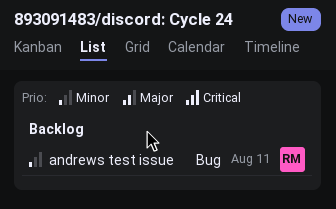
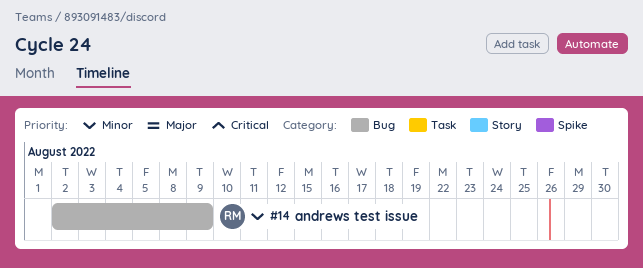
andrews test issue, due: Aug 11 -> Aug 9

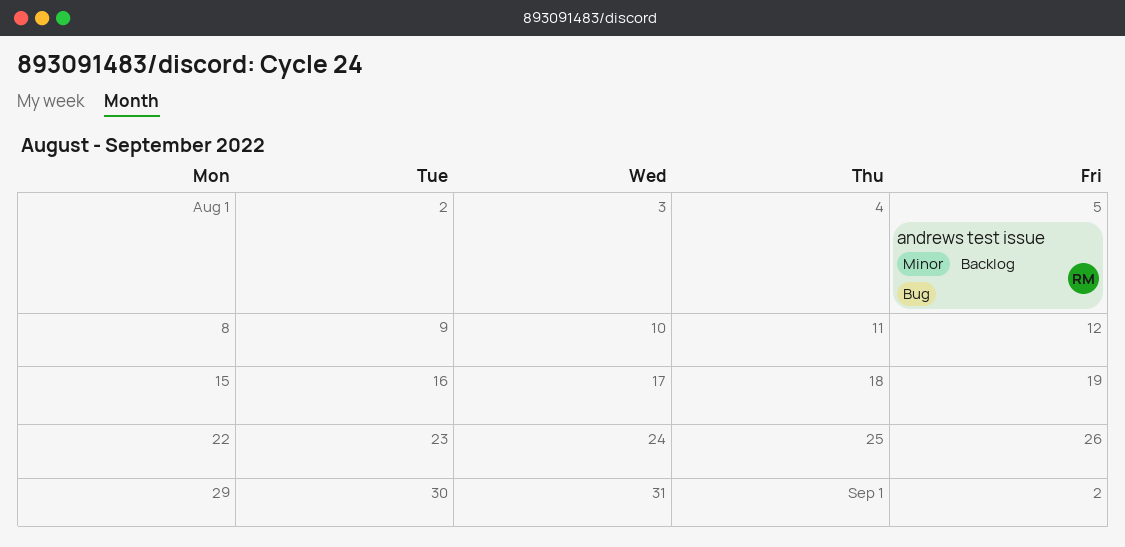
andrews test issue, due: Aug 9 -> Aug 5

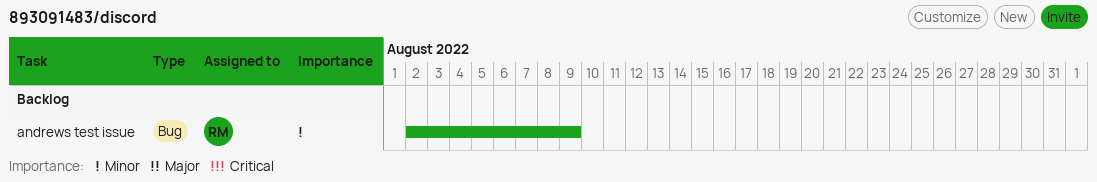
andrews test issue, due: Aug 5 -> Aug 9

